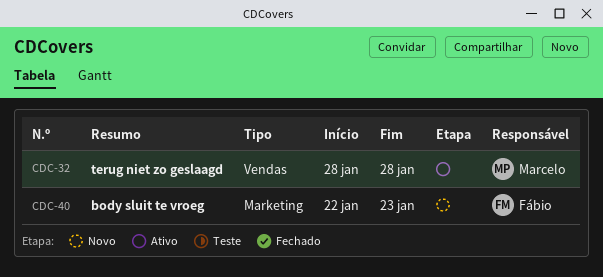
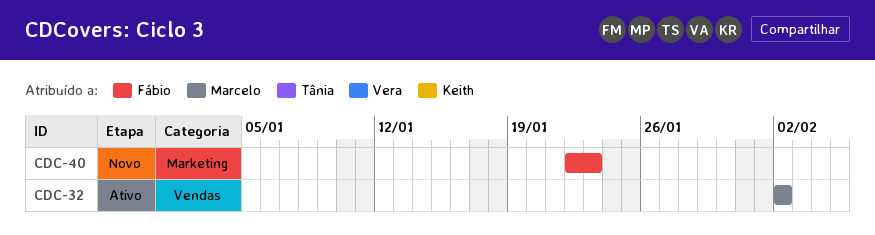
CDC-32, start: Jan 28 -> Feb 2
CDC-32, due: Jan 28 -> Feb 2

